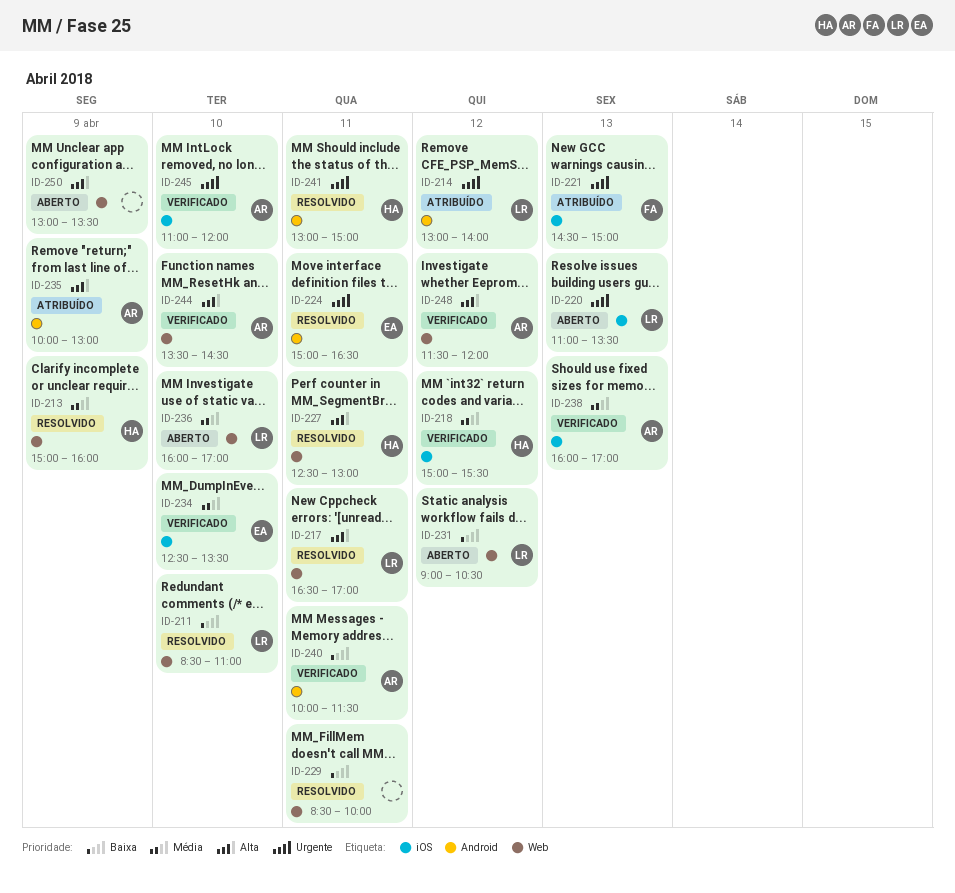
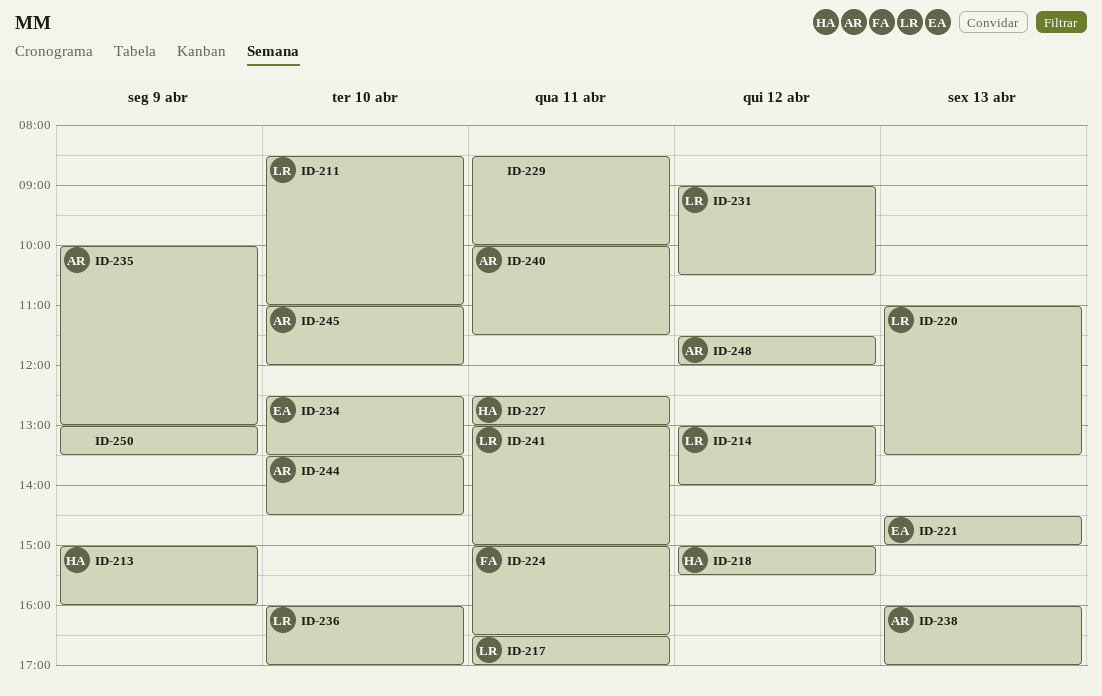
ID-221, owner: FA -> EA
ID-224, owner: EA -> FA
ID-241, owner: HA -> LR

